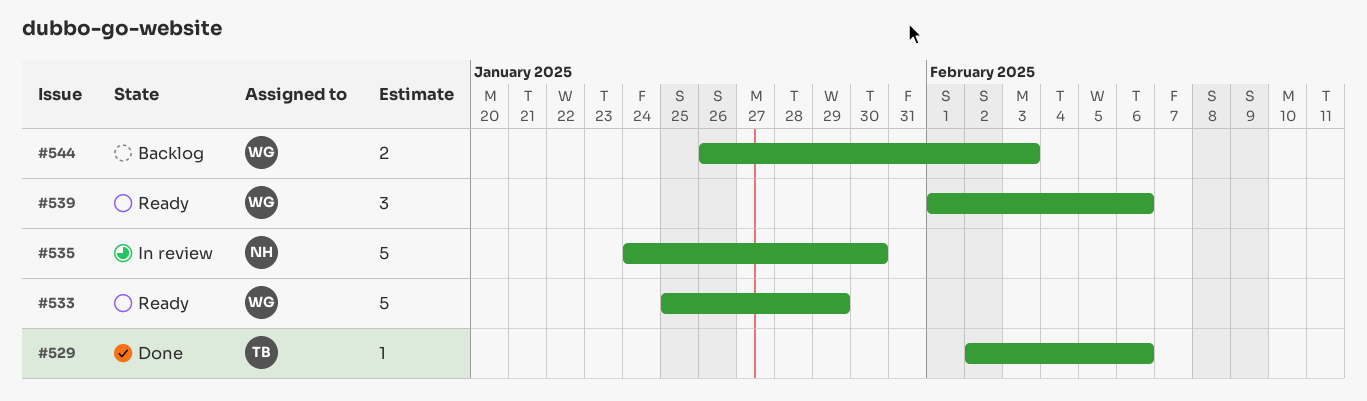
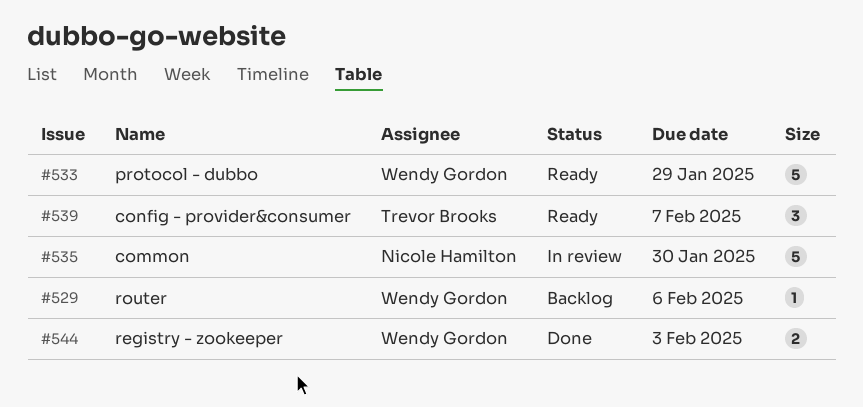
#529, status: Done -> Backlog
#529, owner: Trevor Brooks -> Wendy Gordon
#539, owner: Wendy Gordon -> Trevor Brooks
#539, due: Feb 6 -> Feb 7
#544, status: Backlog -> Done

